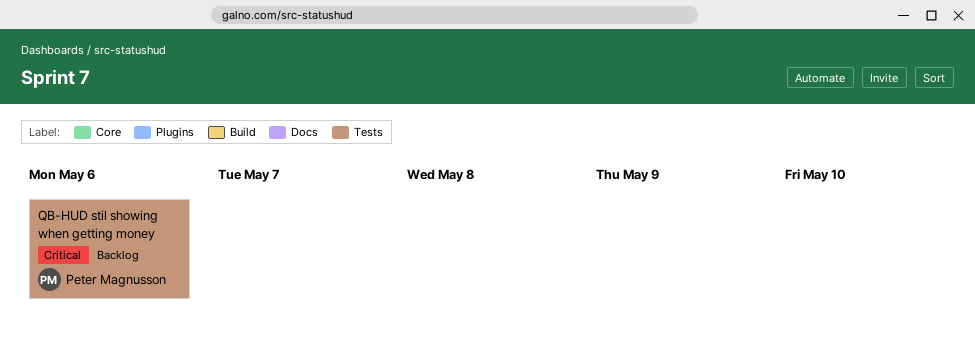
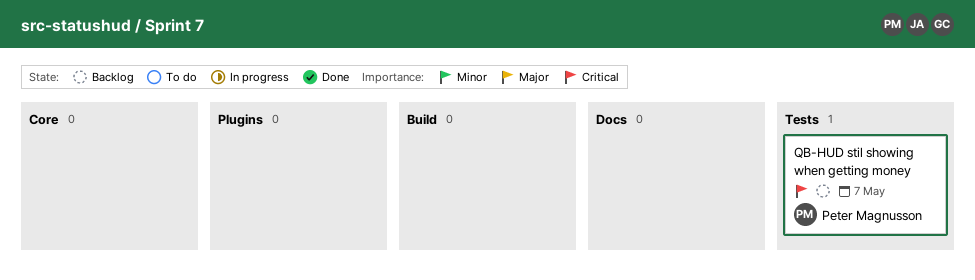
QB-HUD stil showing when getting money, due: May 6 -> May 7

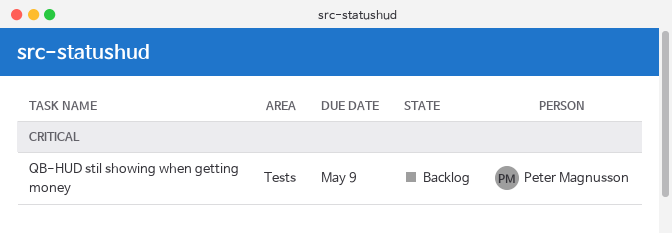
QB-HUD stil showing when getting money, due: May 7 -> May 9

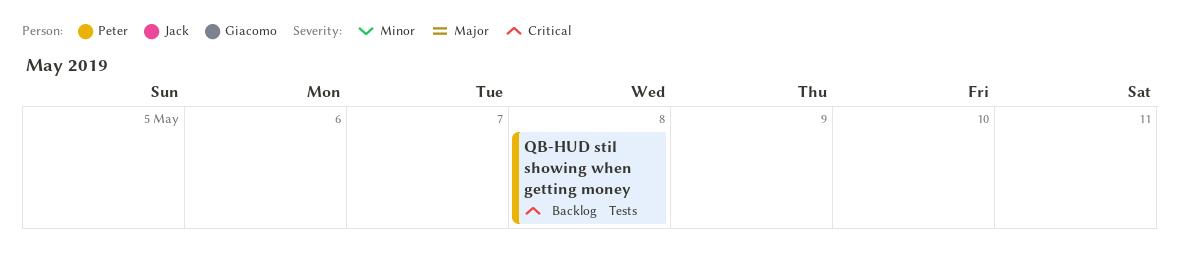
QB-HUD stil showing when getting money, due: May 9 -> May 8

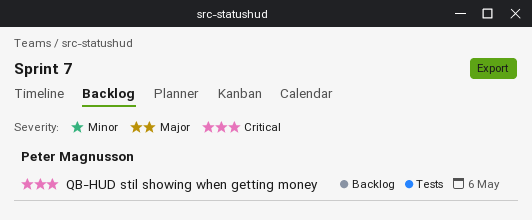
QB-HUD stil showing when getting money, due: May 8 -> May 6

